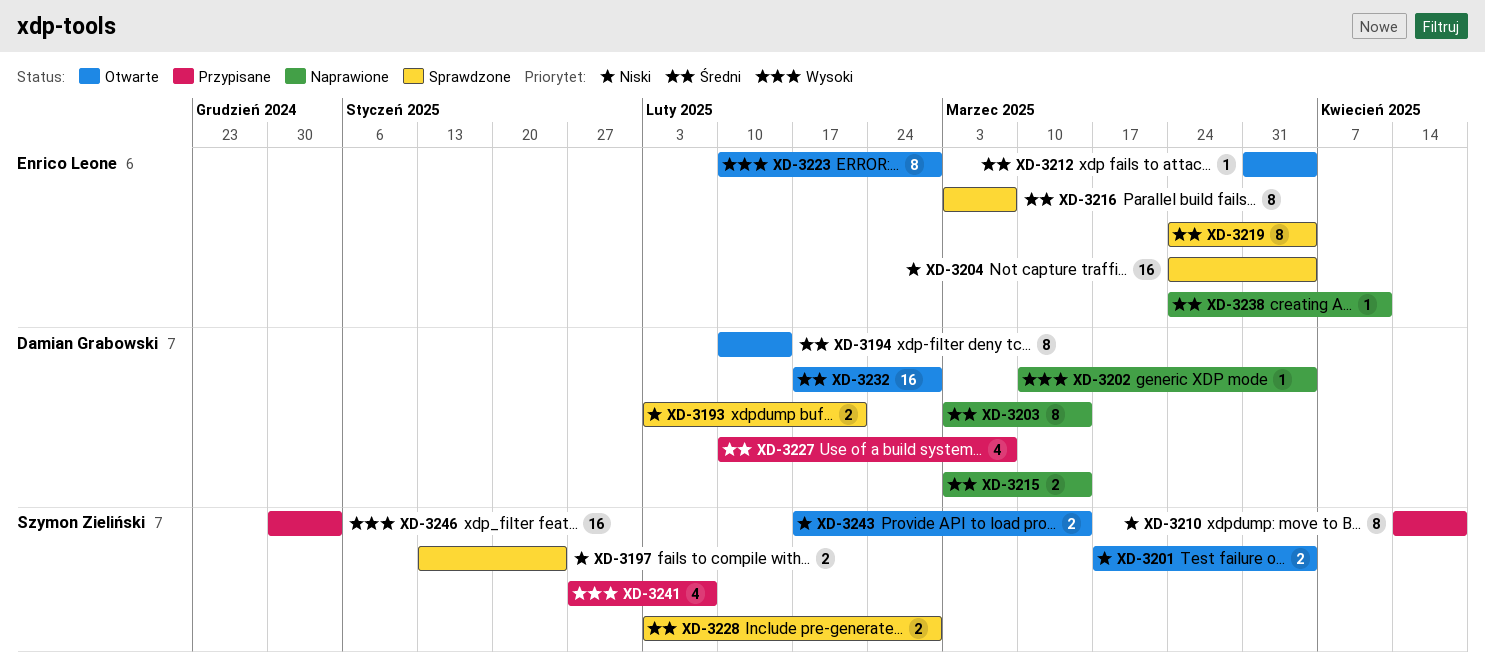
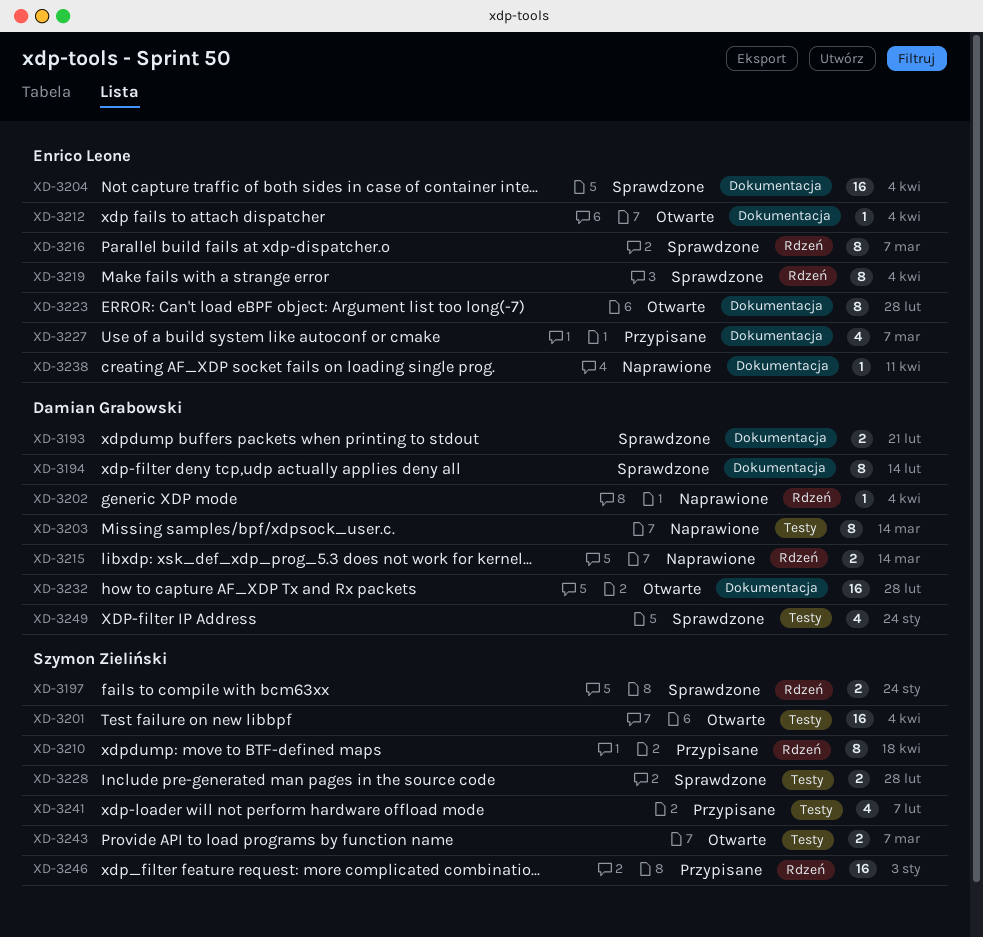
XD-3194, status: Otwarte -> Sprawdzone
XD-3201, estimate: 2 -> 16
XD-3227, owner: Damian Grabowski -> Enrico Leone
XD-3243, due: Mar 14 -> Mar 7
XD-3249: none -> present

